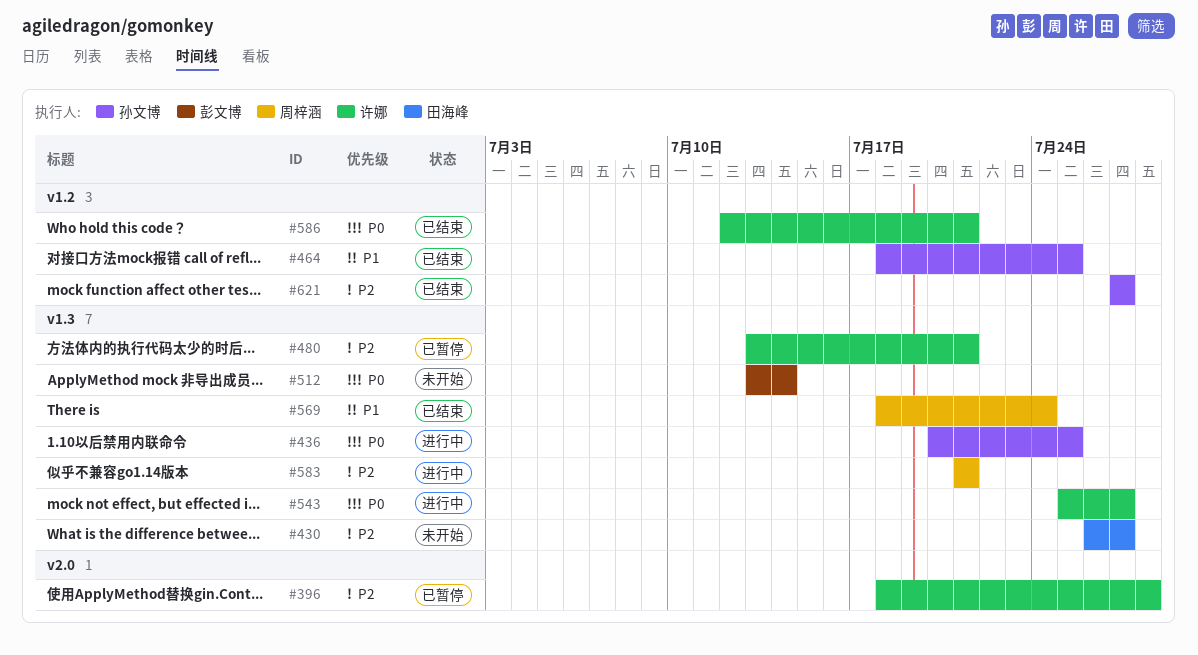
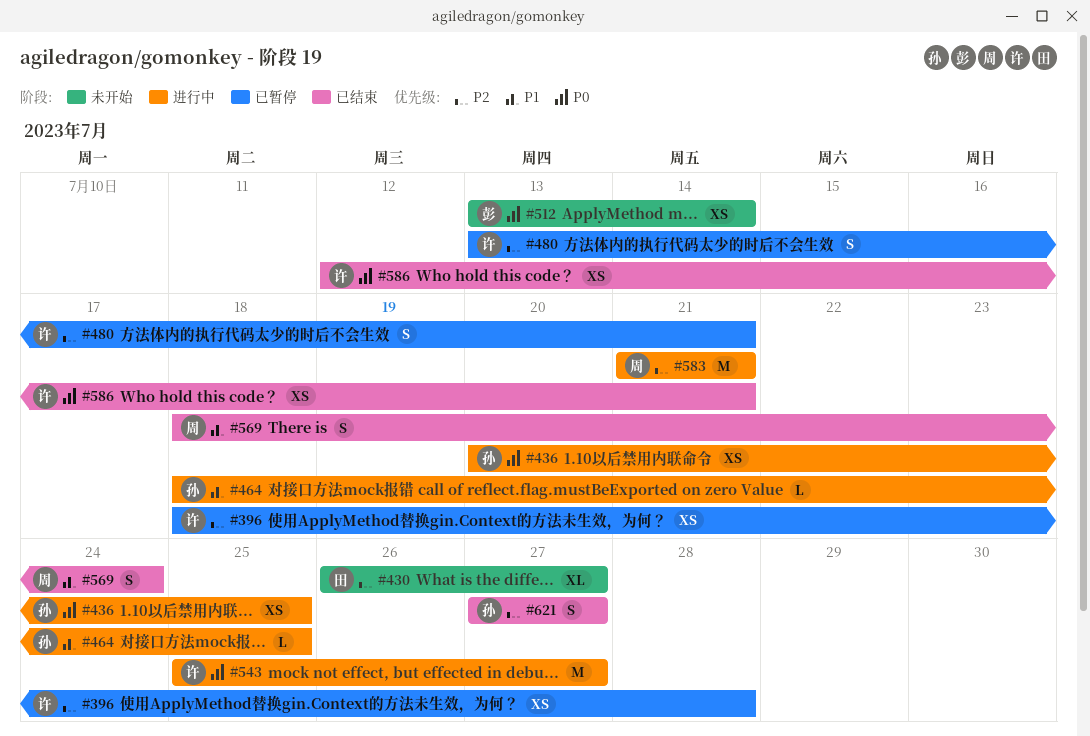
#464, status: 已结束 -> 进行中

